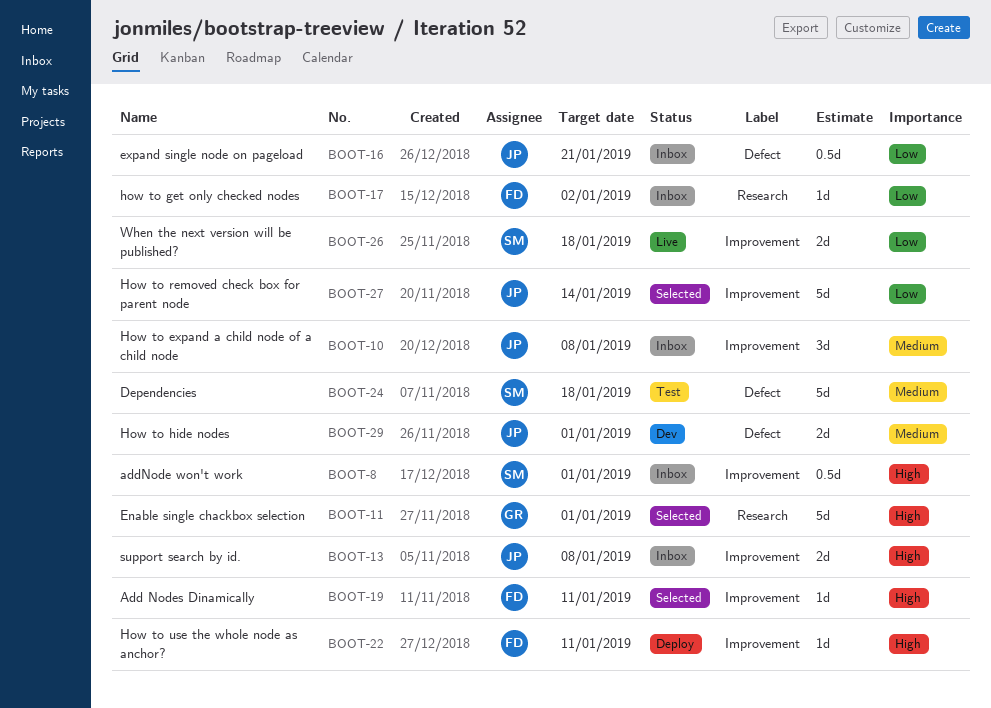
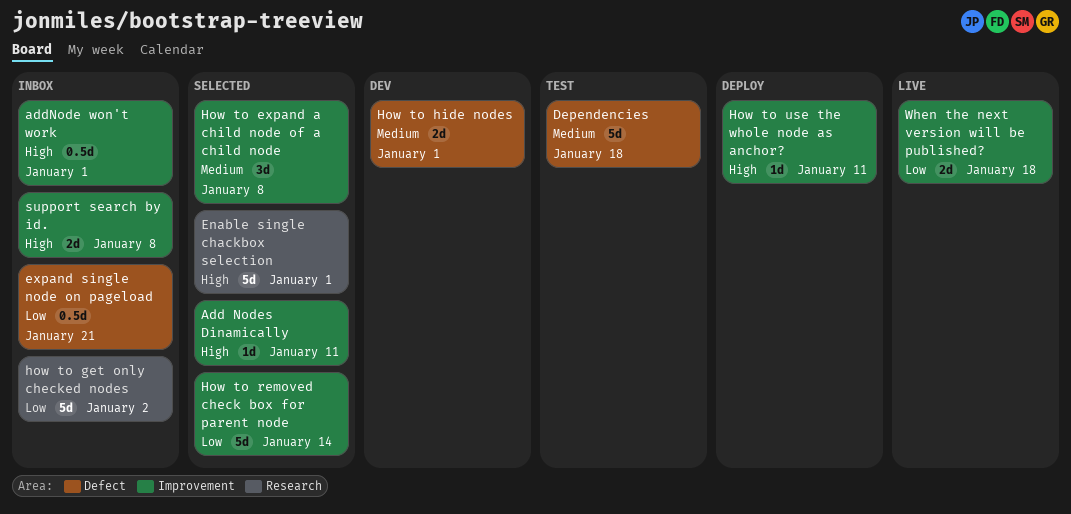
How to expand a child node of a child node, status: Inbox -> Selected
how to get only checked nodes, estimate: 1d -> 5d

